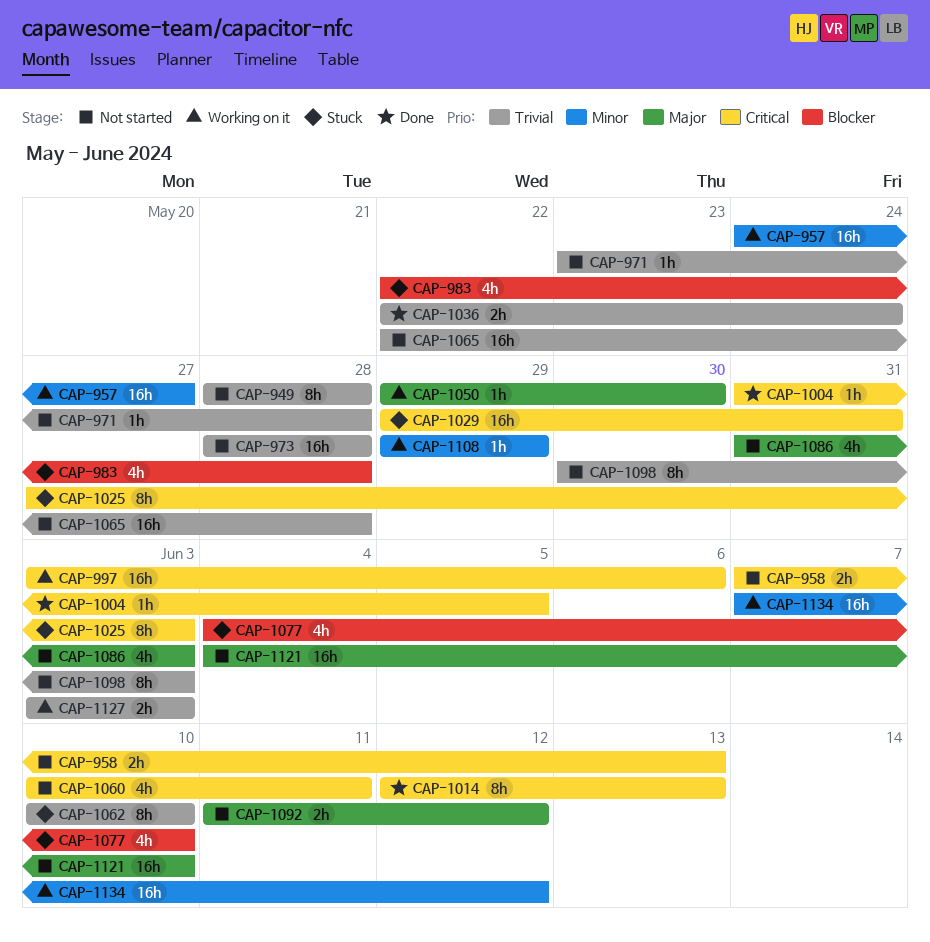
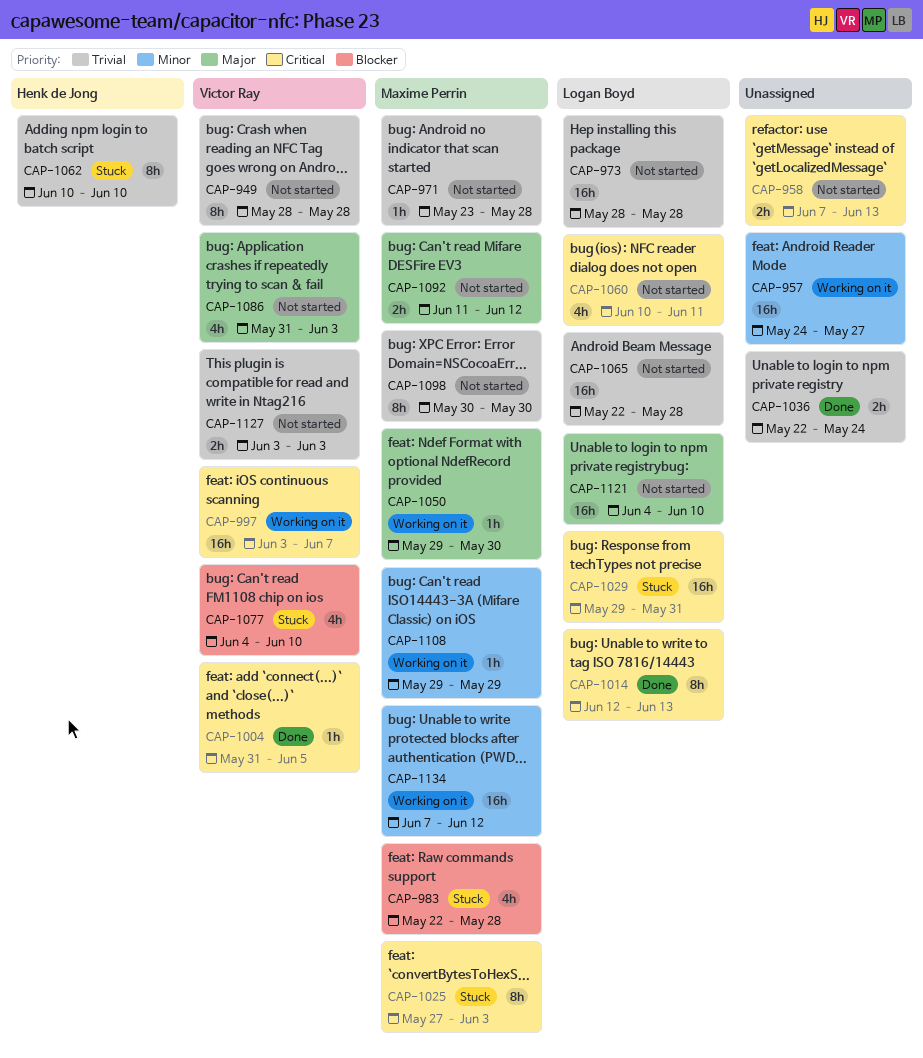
CAP-997, due: Jun 6 -> Jun 7
CAP-1098, due: Jun 3 -> May 30
CAP-1127, status: Working on it -> Not started

